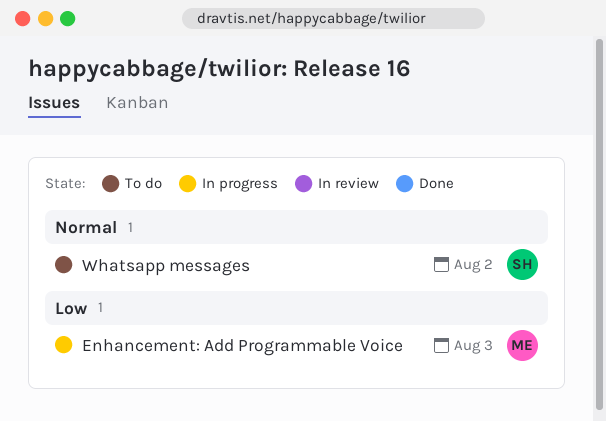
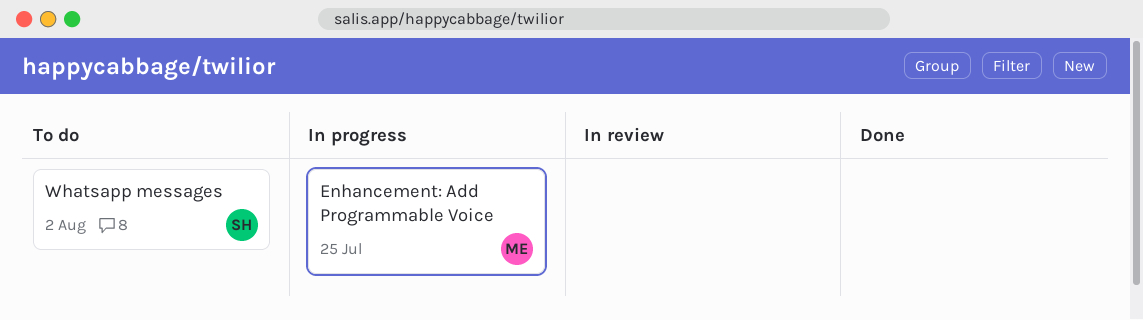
Enhancement: Add Programmable Voice, due: Aug 3 -> Jul 25

